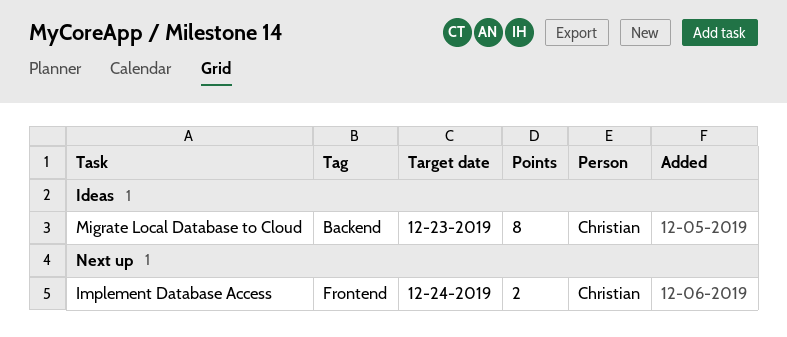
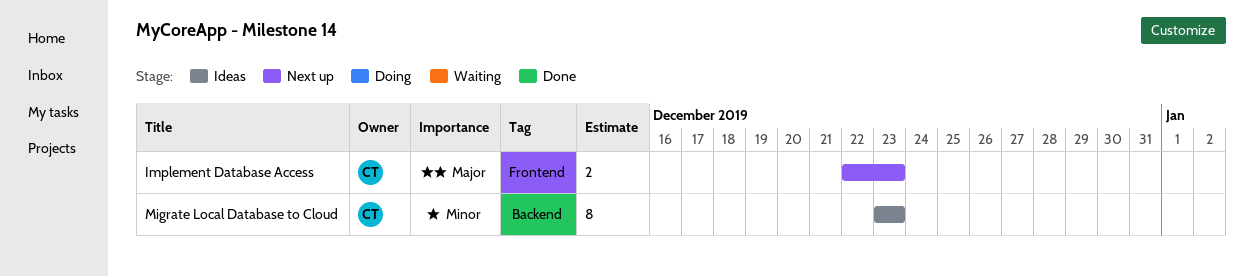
Implement Database Access, due: Dec 24 -> Dec 23

